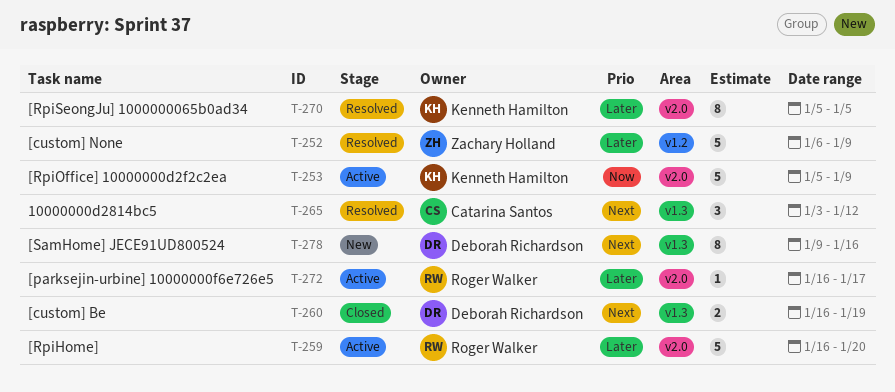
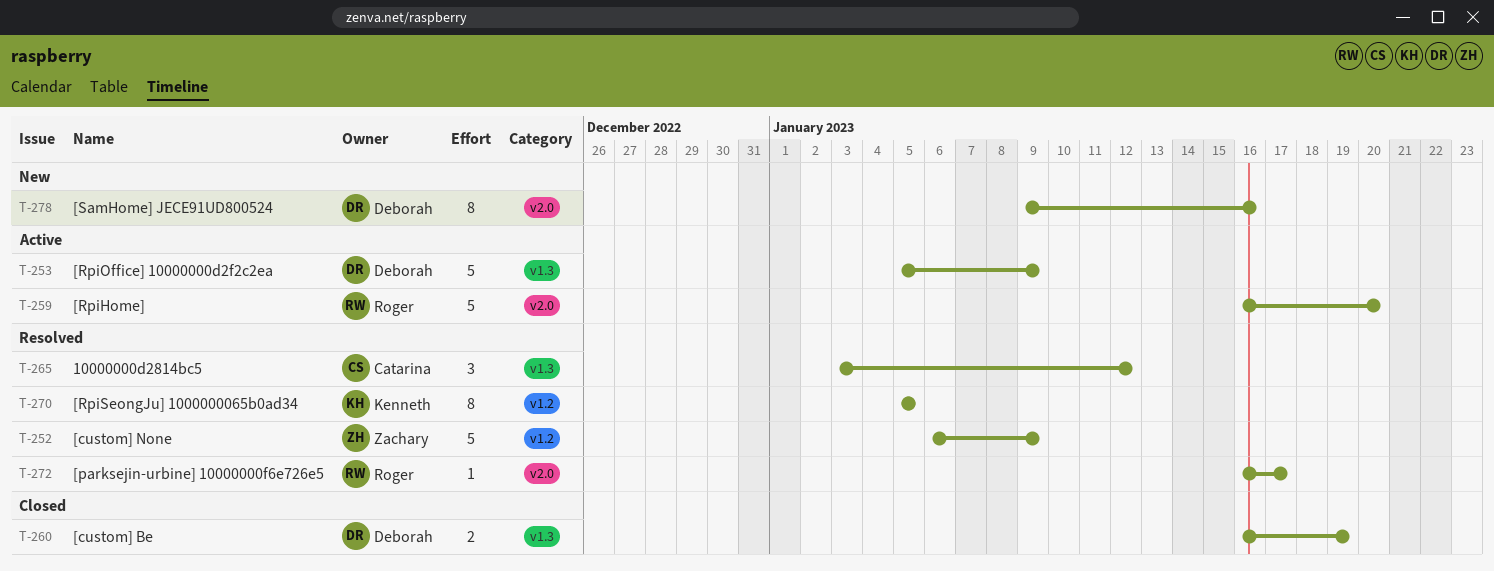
T-253, owner: Kenneth Hamilton -> Deborah Richardson
T-253, label: v2.0 -> v1.3
T-270, label: v2.0 -> v1.2
T-272, status: Active -> Resolved
T-278, label: v1.3 -> v2.0

